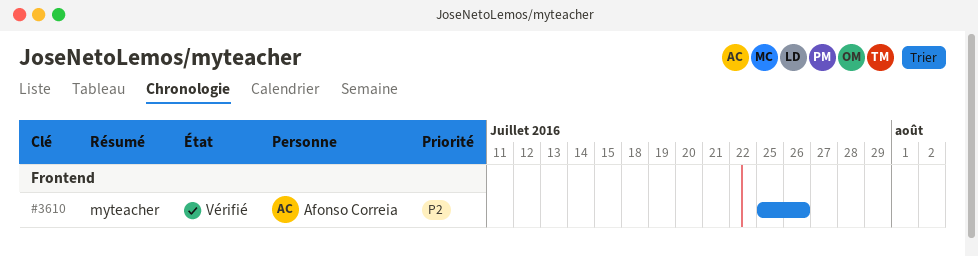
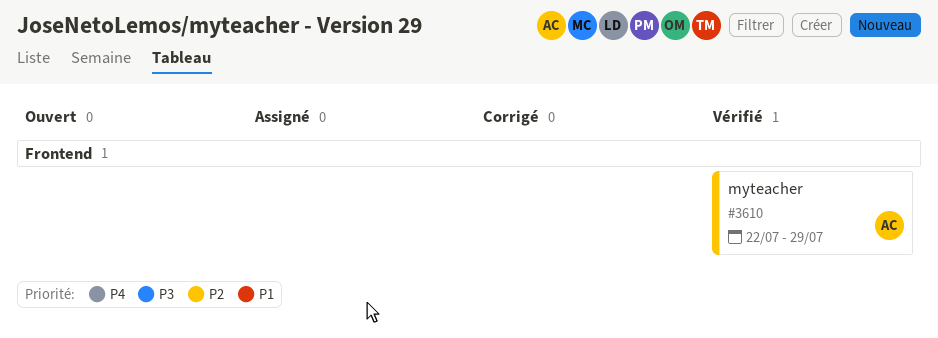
#3610, start: Jul 25 -> Jul 22
#3610, due: Jul 26 -> Jul 29

